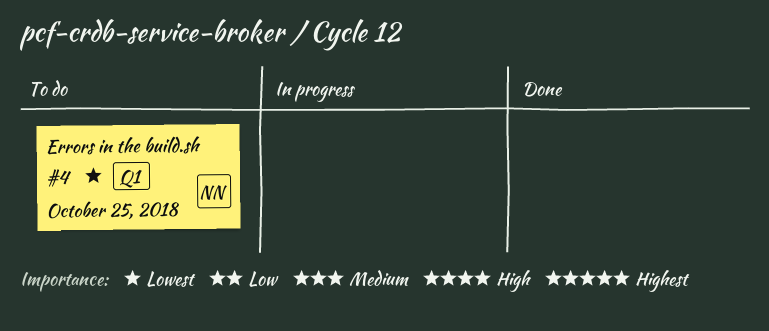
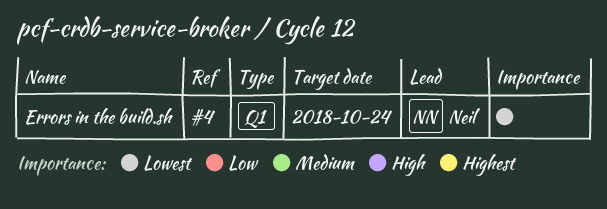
#4, due: Oct 25 -> Oct 24

